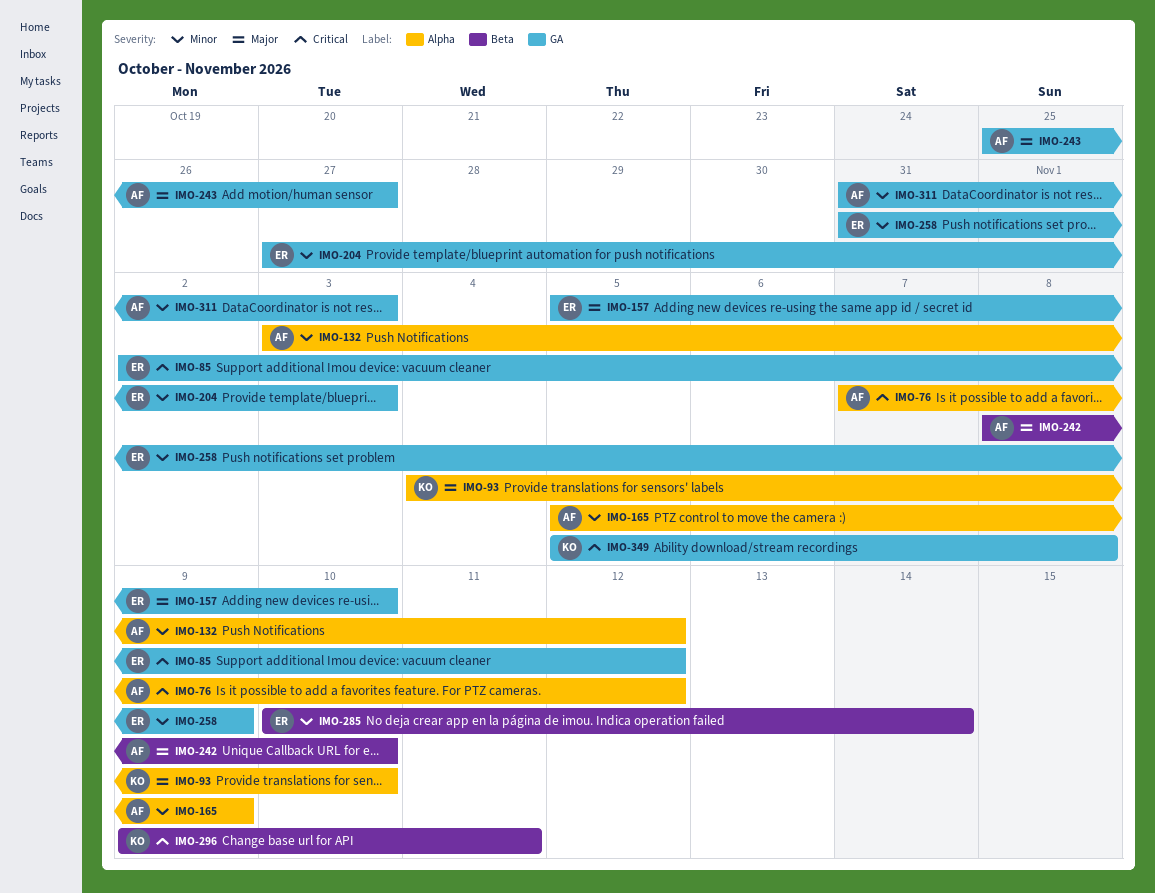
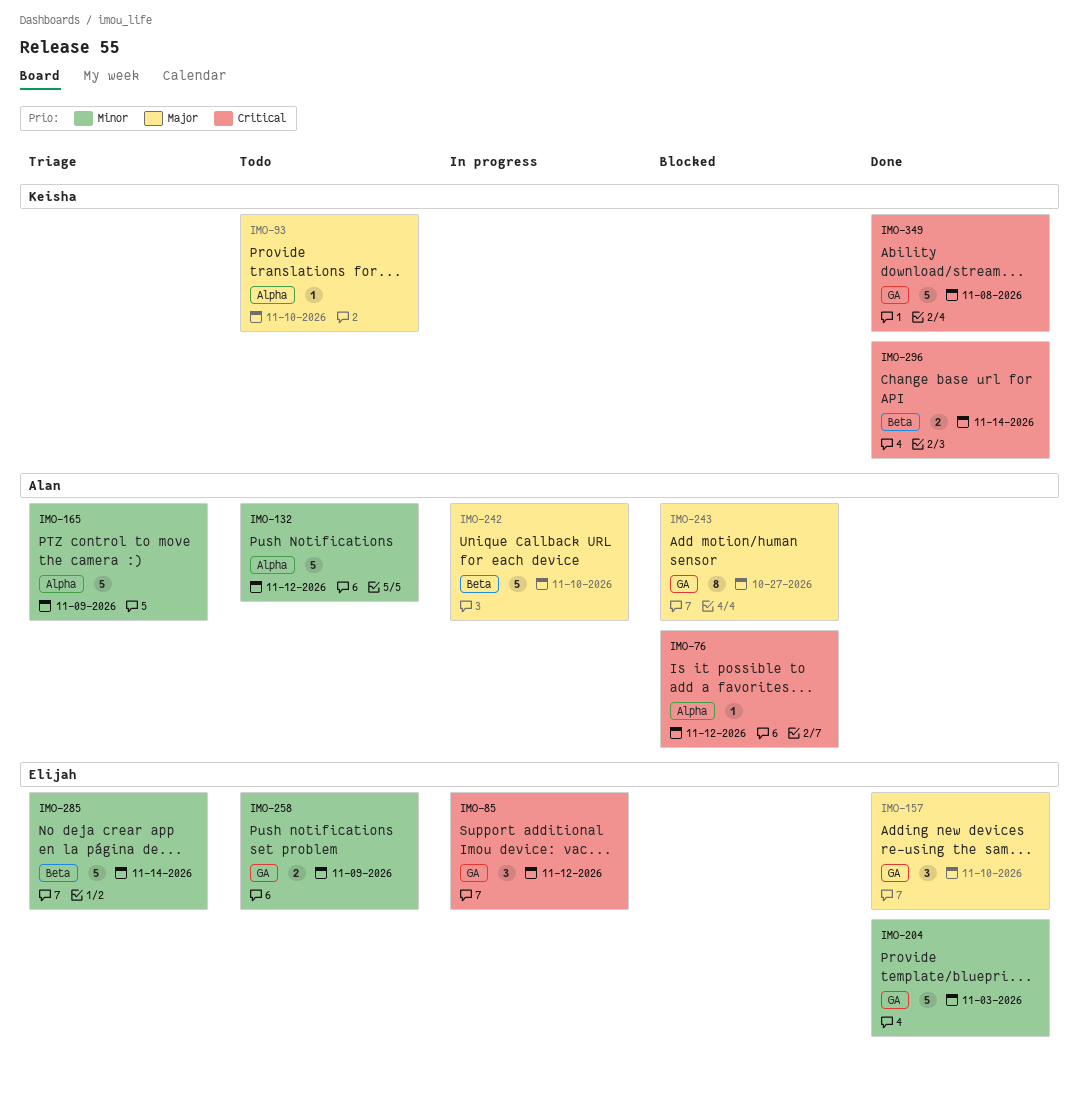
IMO-296, due: Nov 11 -> Nov 14
IMO-311: present -> none

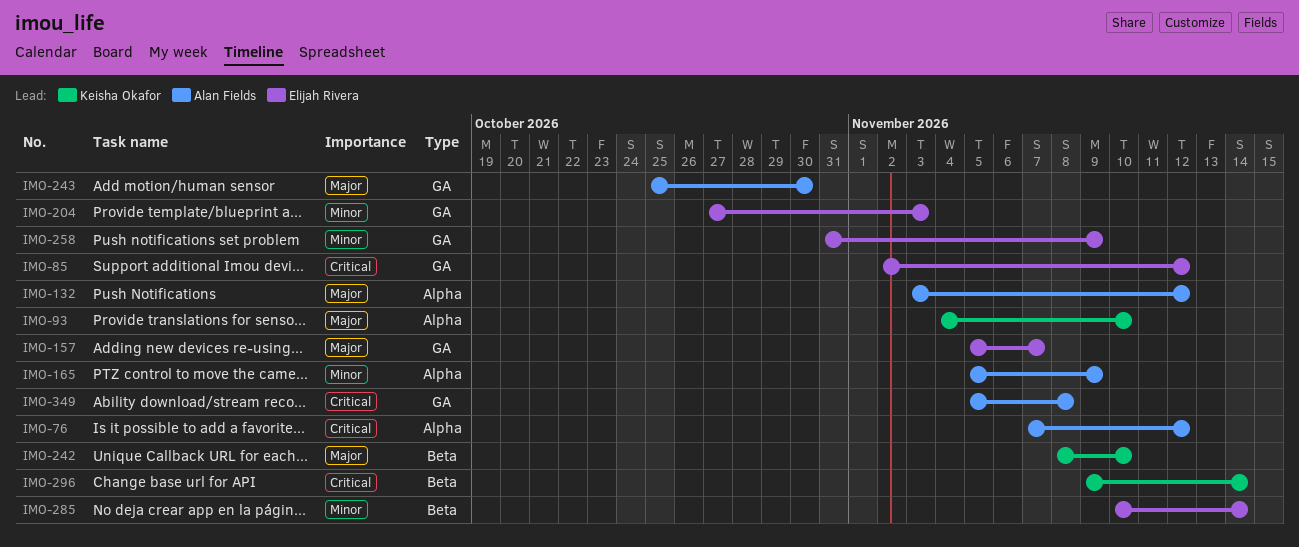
IMO-132, priority: Minor -> Major
IMO-157, due: Nov 10 -> Nov 7
IMO-242, owner: Alan Fields -> Keisha Okafor
IMO-243, due: Oct 27 -> Oct 30
IMO-349, owner: Keisha Okafor -> Alan Fields

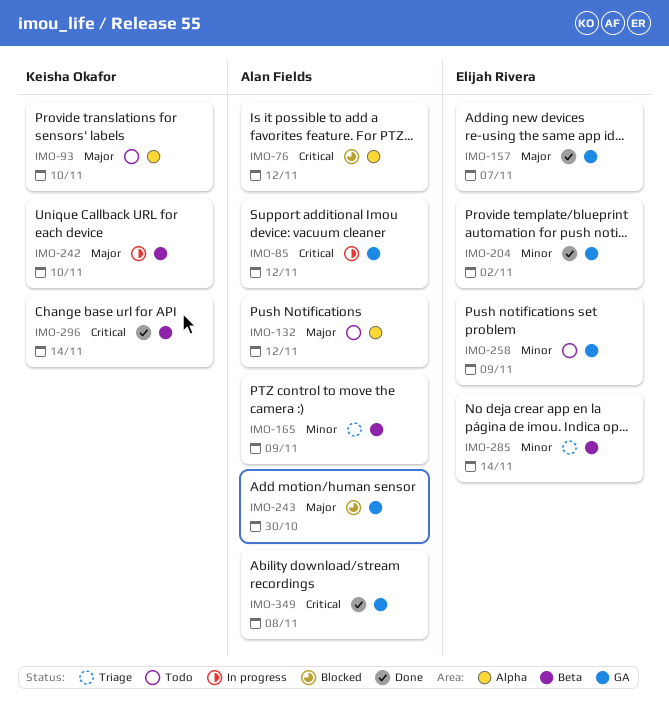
IMO-85, owner: Elijah Rivera -> Alan Fields
IMO-165, label: Alpha -> Beta
IMO-204, due: Nov 3 -> Nov 2

